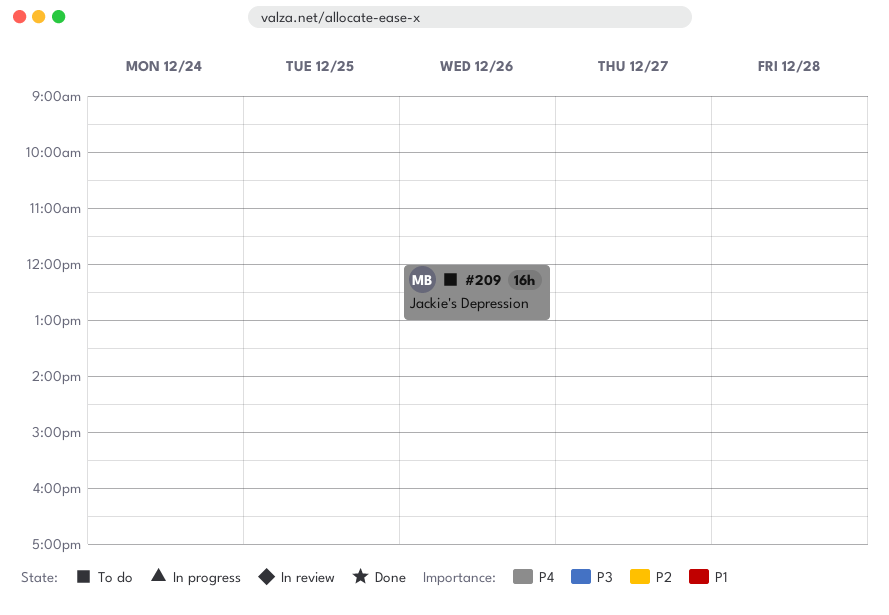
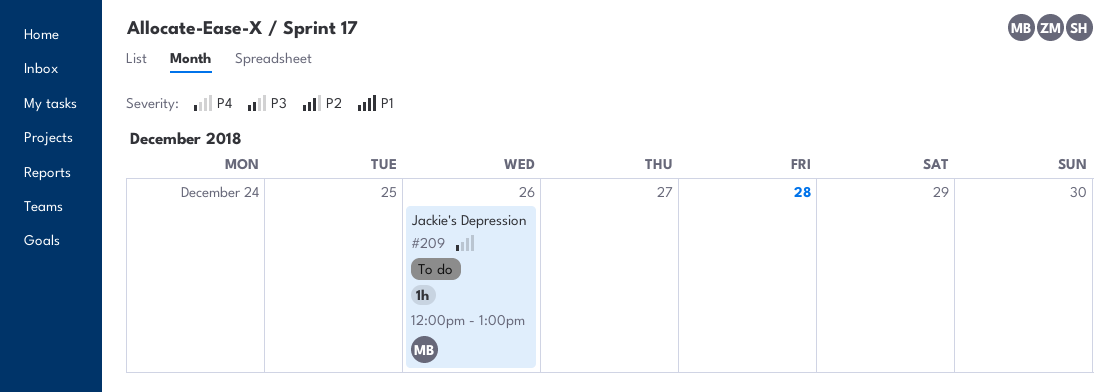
#209, estimate: 16h -> 1h

